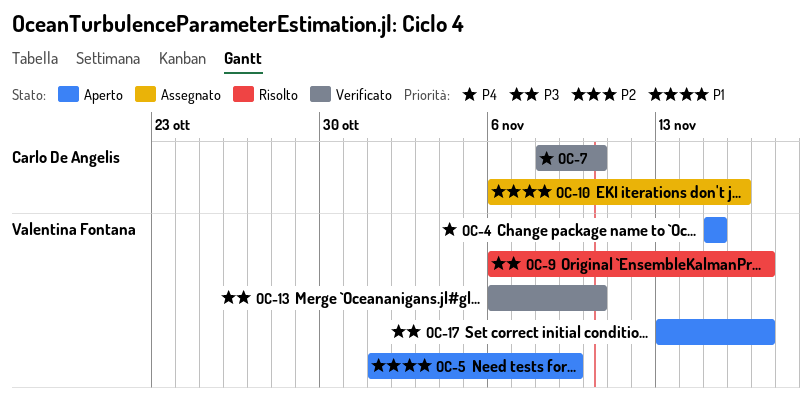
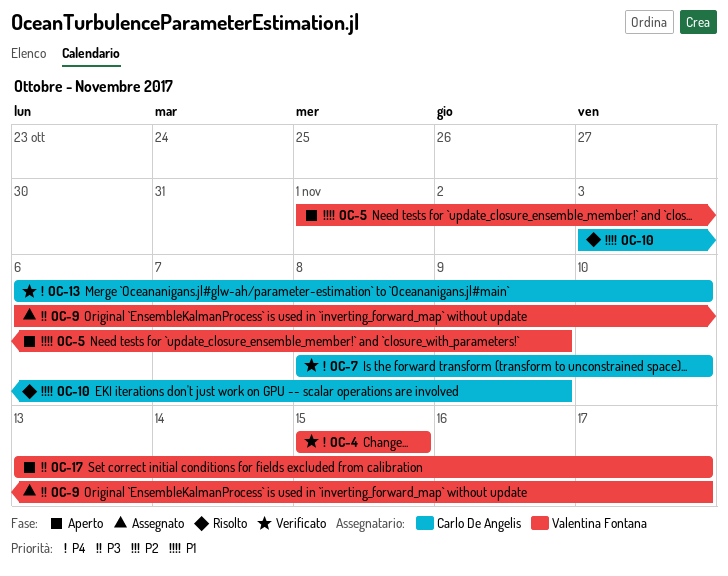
OC-4, status: Aperto -> Verificato
OC-9, status: Risolto -> Assegnato
OC-10, status: Assegnato -> Risolto
OC-10, start: Nov 6 -> Nov 3
OC-10, due: Nov 16 -> Nov 9
OC-13, owner: Valentina Fontana -> Carlo De Angelis
OC-13, priority: P3 -> P4

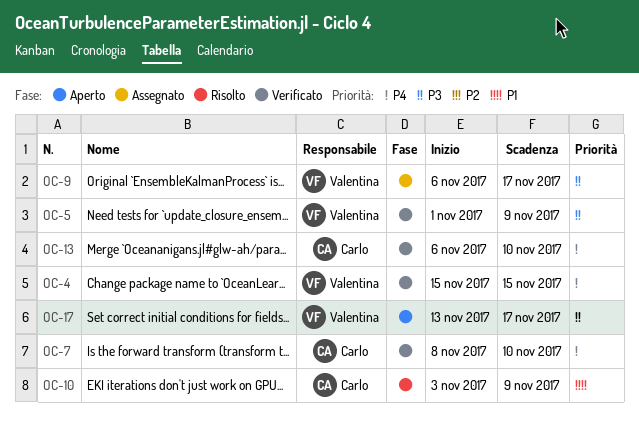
OC-5, status: Aperto -> Verificato
OC-5, priority: P1 -> P3

